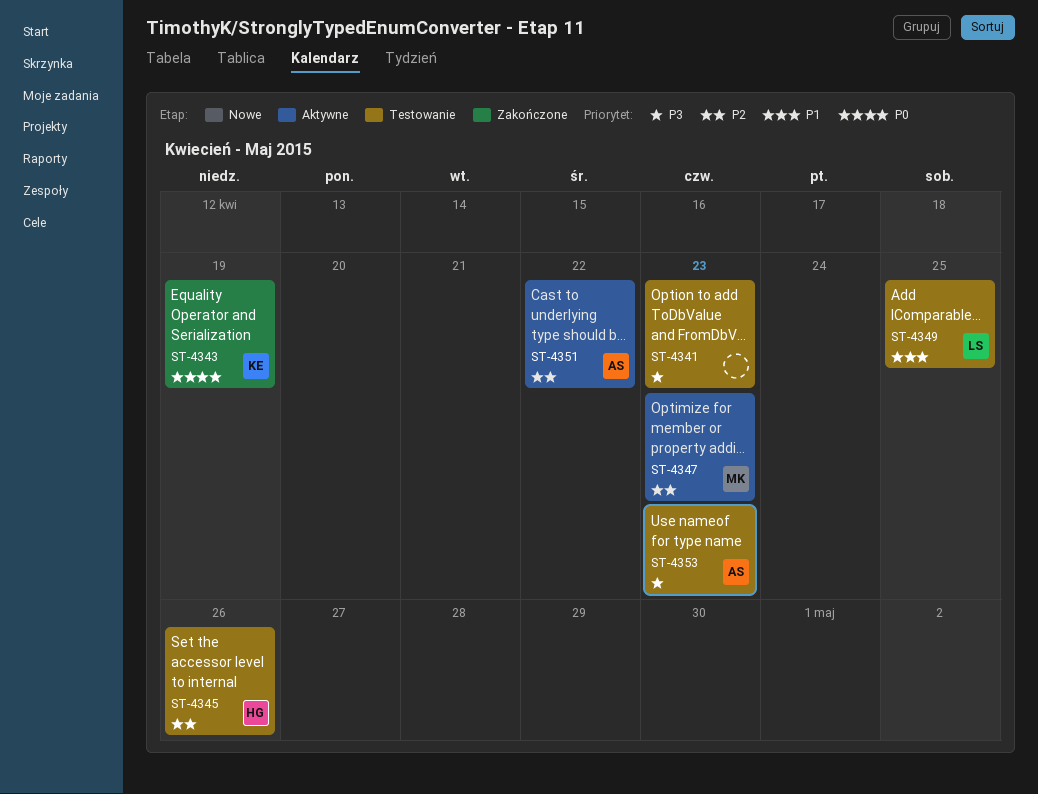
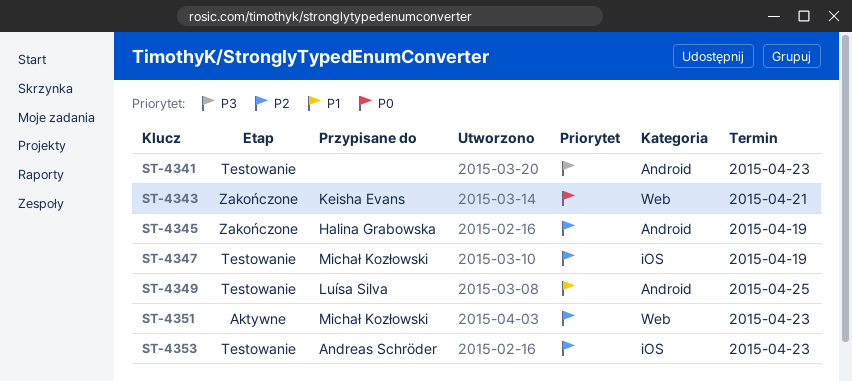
ST-4343, due: Apr 19 -> Apr 21
ST-4345, status: Testowanie -> Zakończone
ST-4345, due: Apr 26 -> Apr 19
ST-4347, status: Aktywne -> Testowanie
ST-4347, due: Apr 23 -> Apr 19
ST-4351, owner: Andreas Schröder -> Michał Kozłowski
ST-4351, due: Apr 22 -> Apr 23
ST-4353, priority: P3 -> P2

